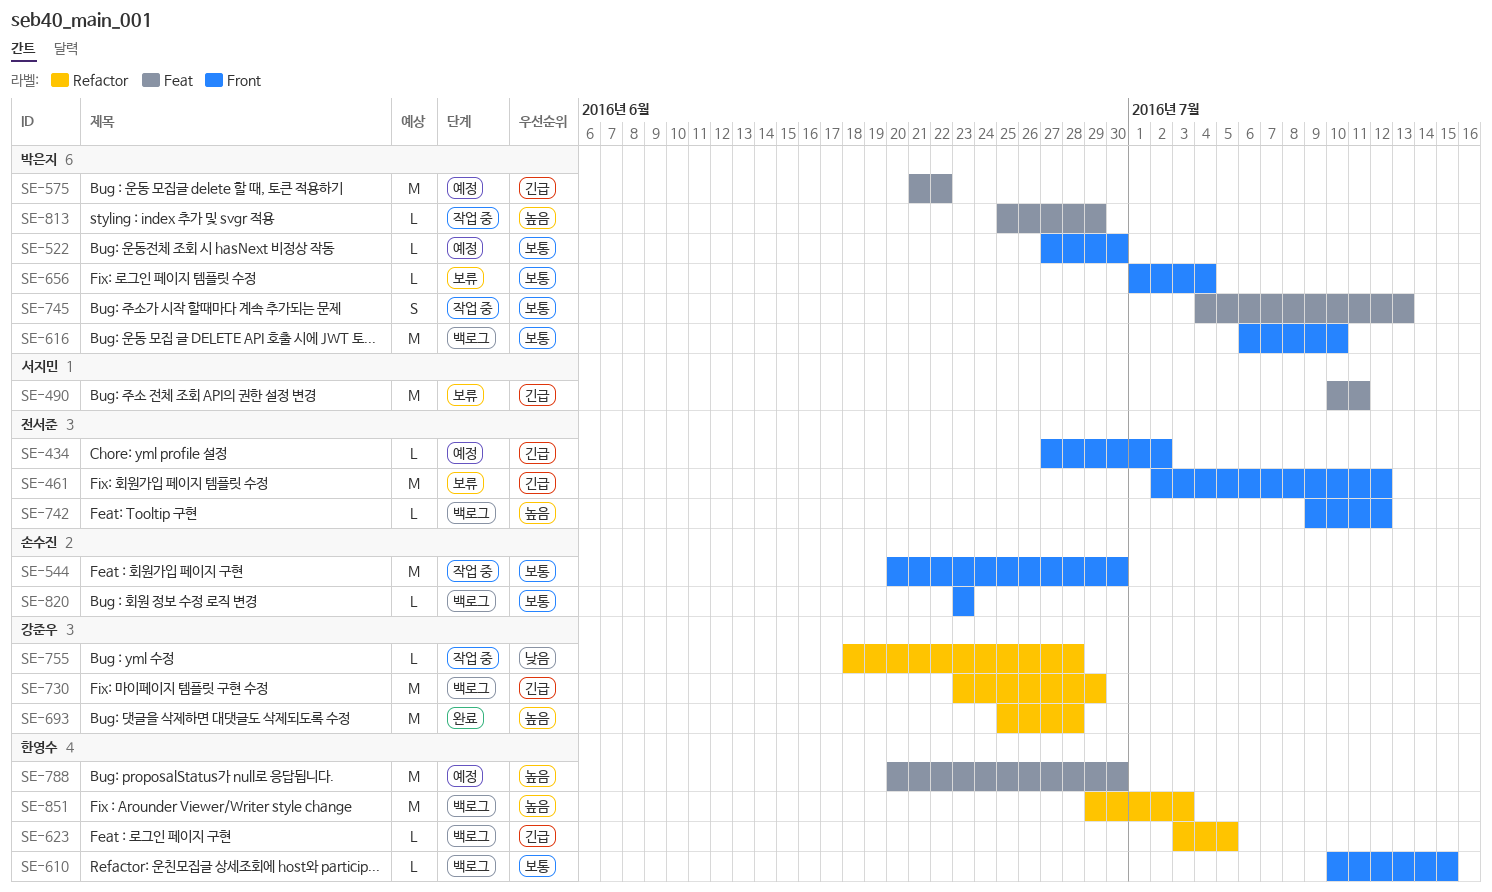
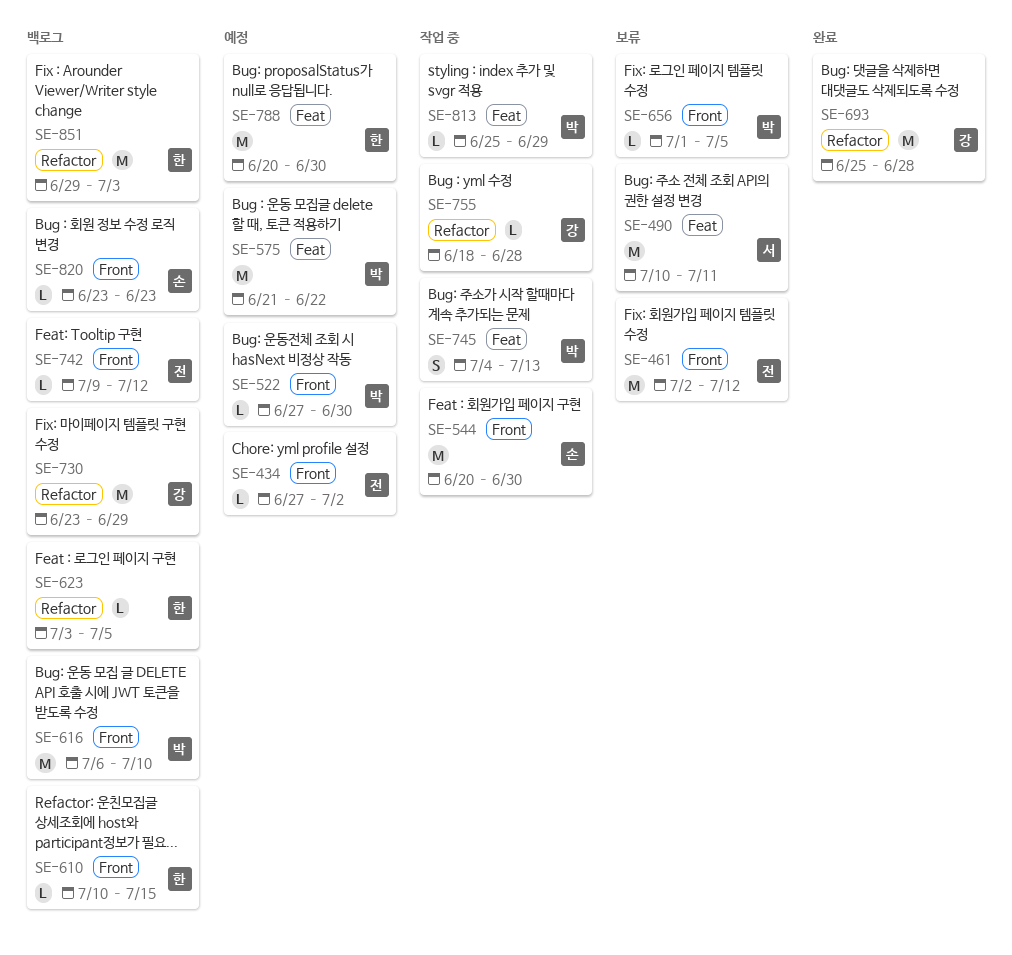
SE-656, due: Jul 4 -> Jul 5

